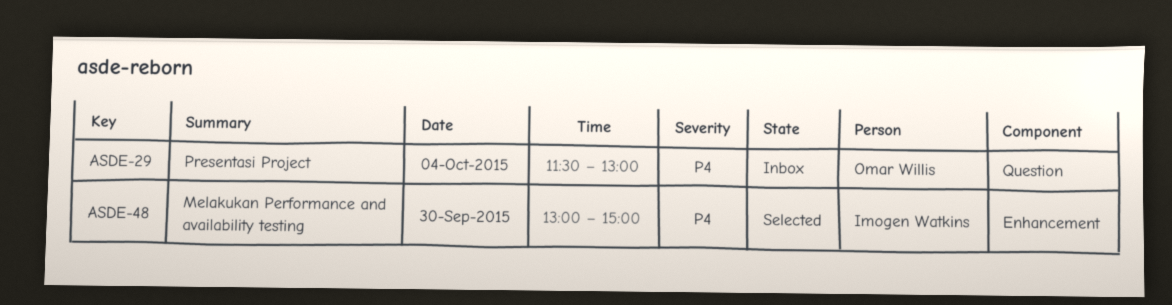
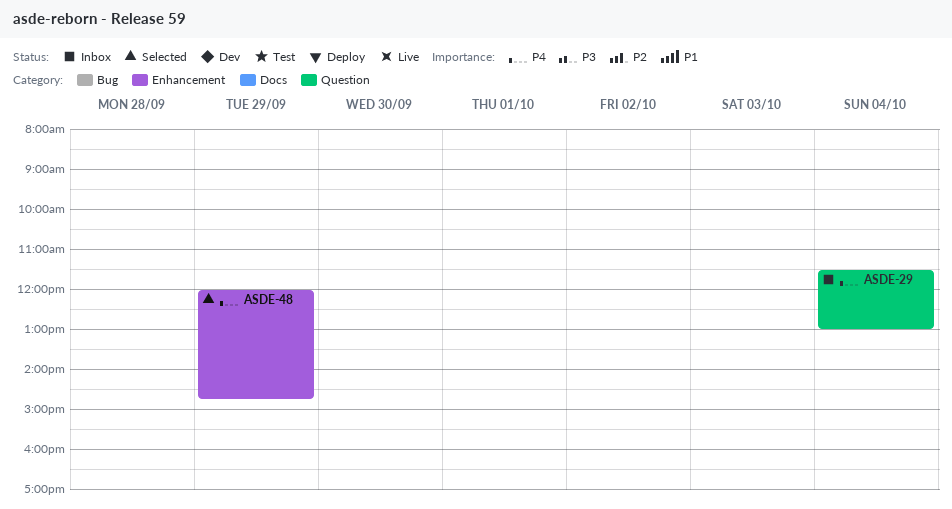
ASDE-48, day: Sep 30 -> Sep 29
ASDE-48, begins: 13:00 -> 12:00
ASDE-48, ends: 15:00 -> 14:45

